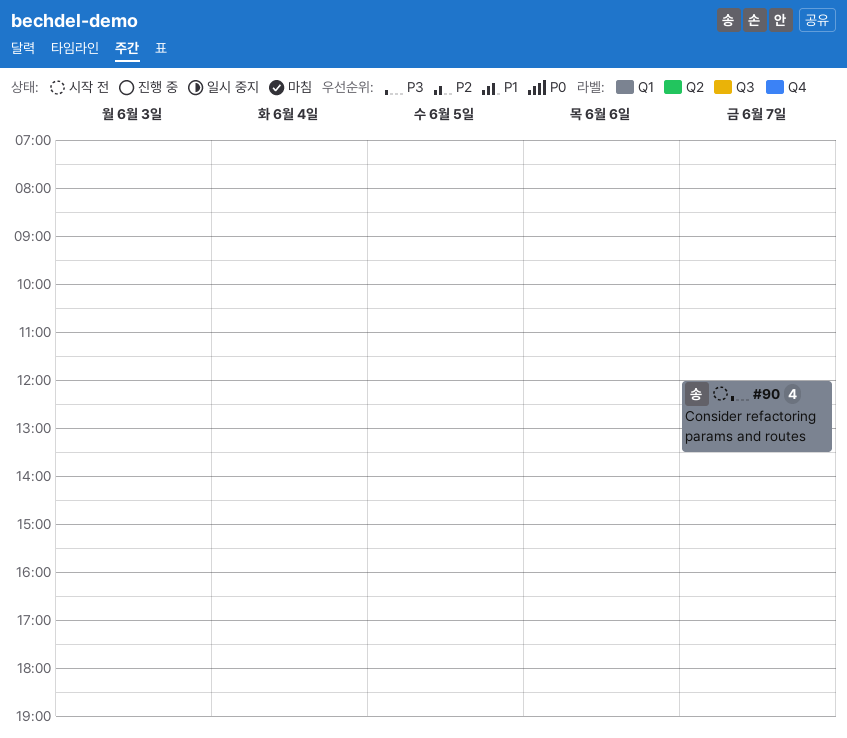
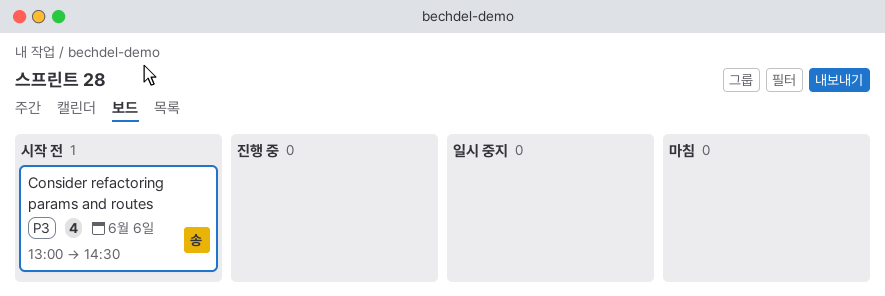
Consider refactoring params and routes, day: Jun 7 -> Jun 6
Consider refactoring params and routes, begins: 12:00 -> 13:00
Consider refactoring params and routes, ends: 13:30 -> 14:30

